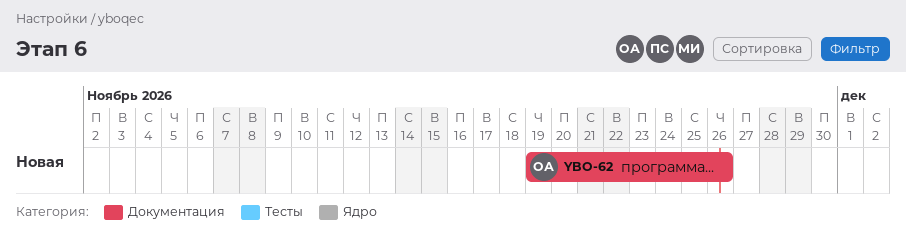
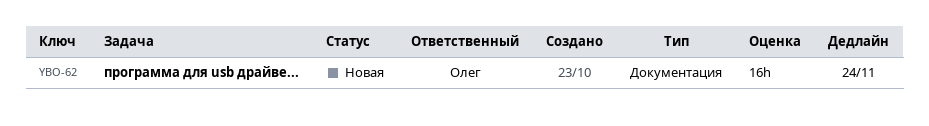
YBO-62, due: Nov 26 -> Nov 24

